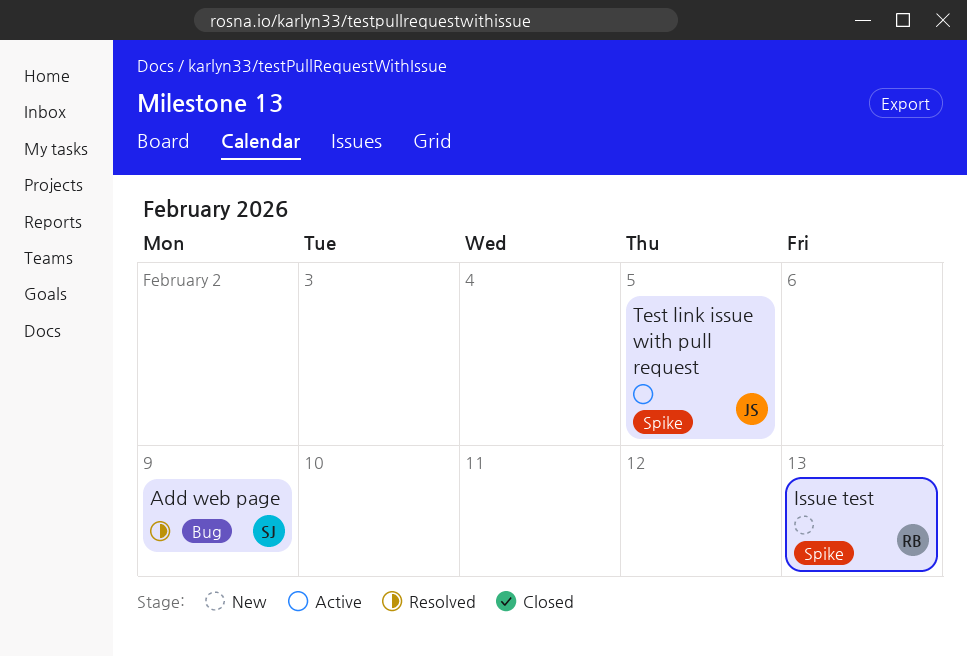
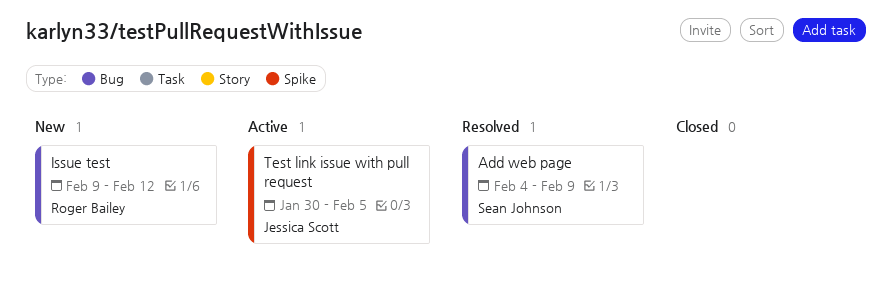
Issue test, label: Spike -> Bug
Issue test, due: Feb 13 -> Feb 12

